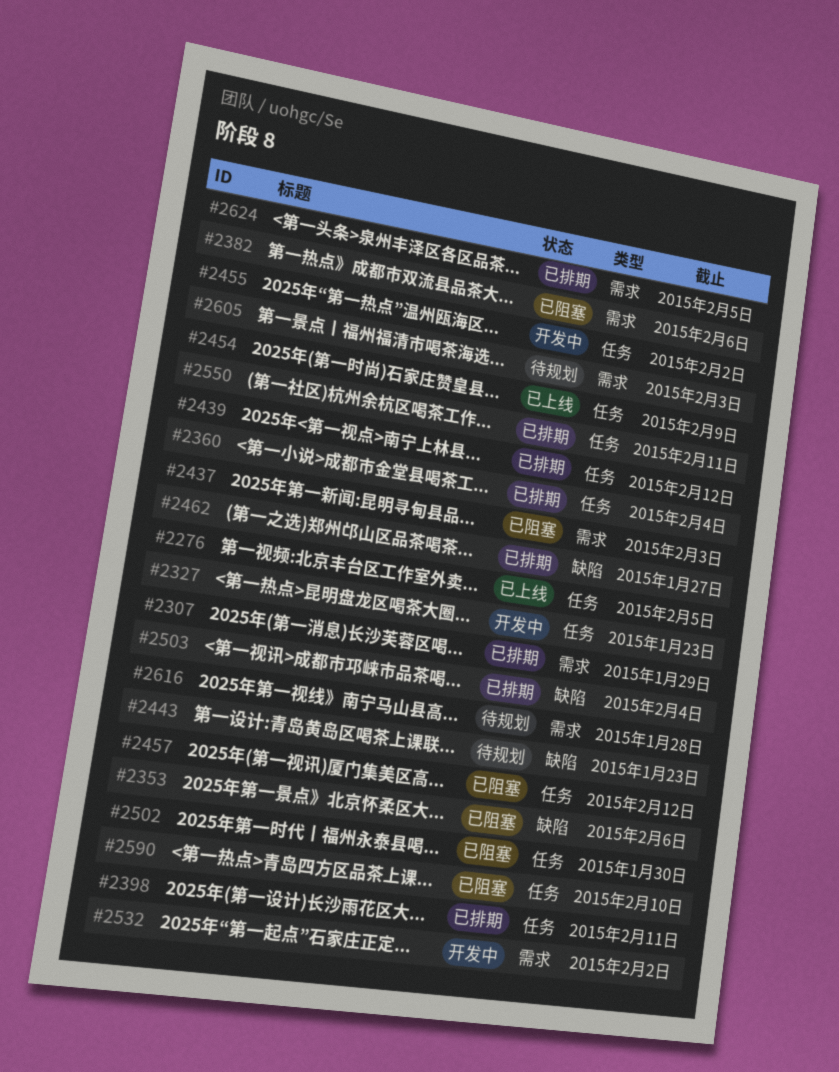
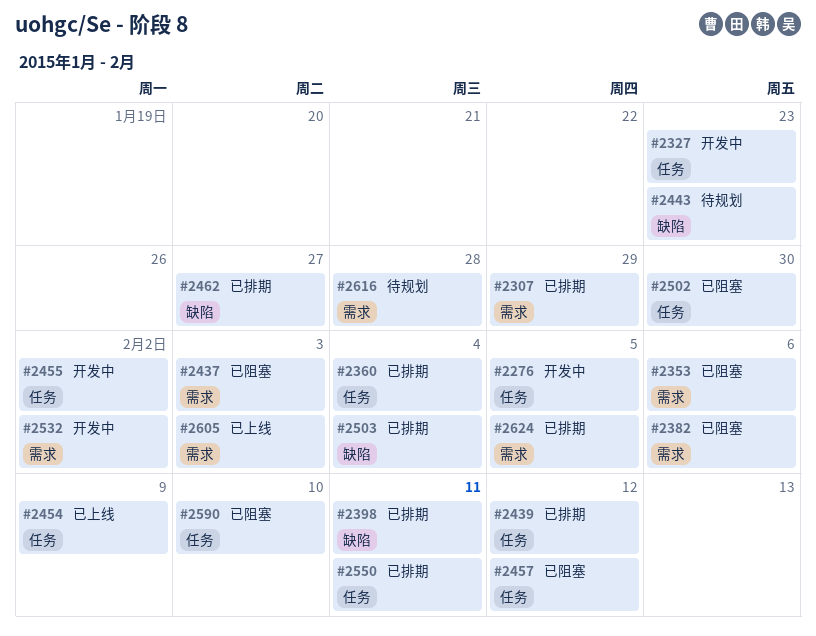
#2276, status: 已上线 -> 开发中
#2353, label: 缺陷 -> 需求
#2398, label: 任务 -> 缺陷
#2605, status: 待规划 -> 已上线

